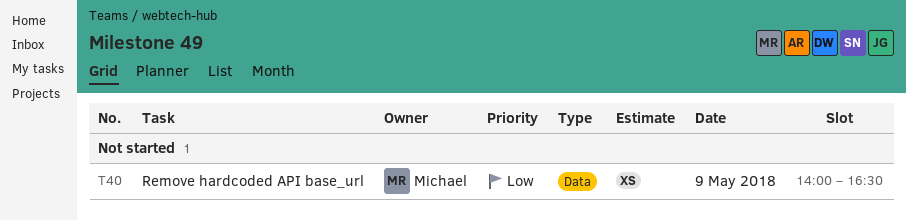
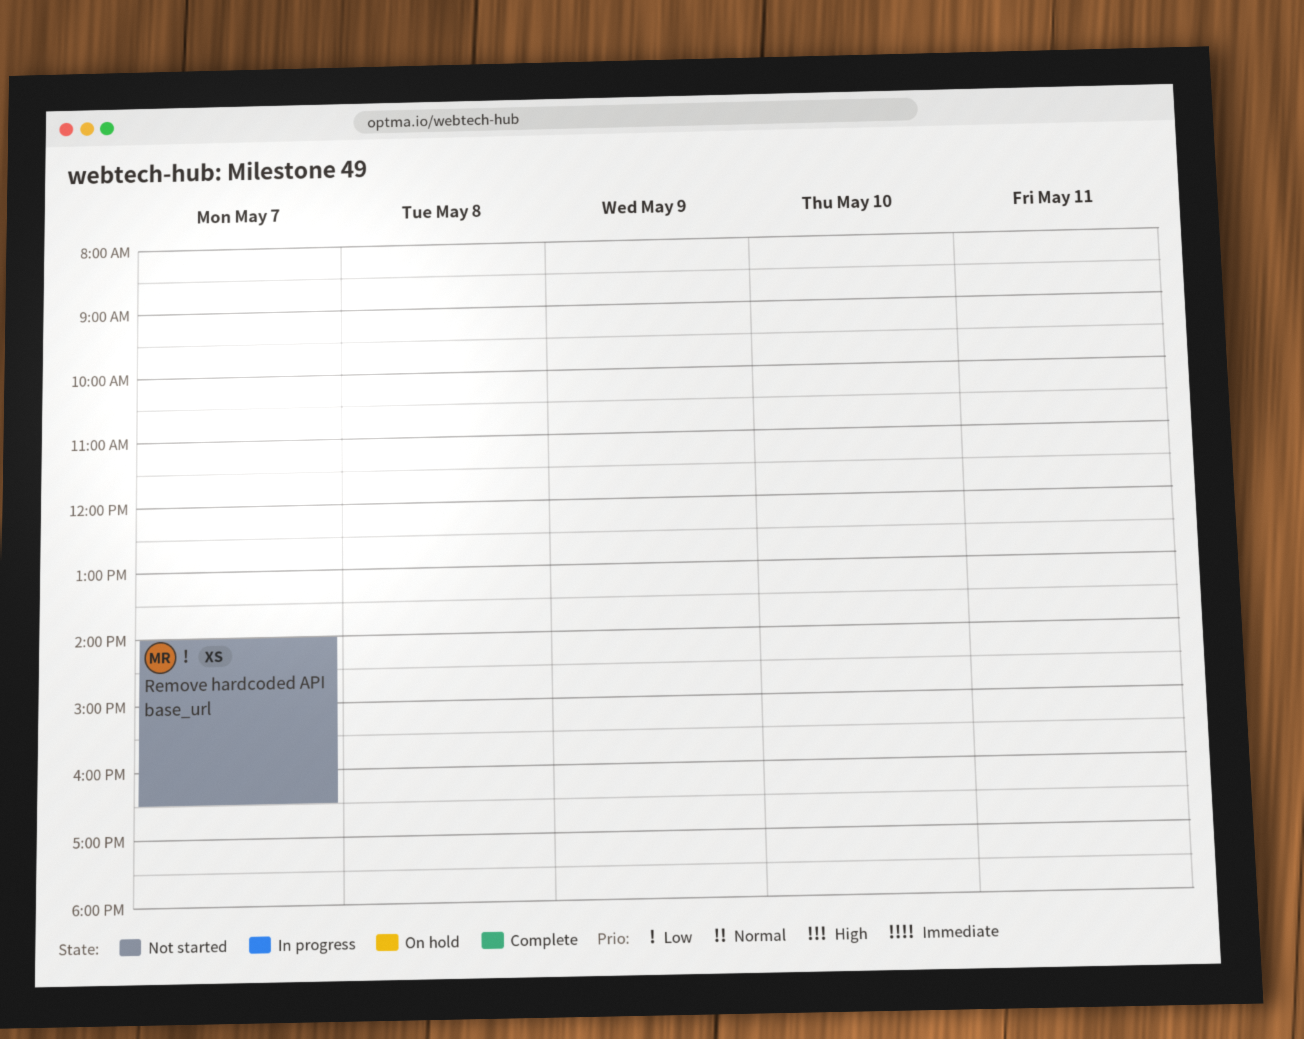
Remove hardcoded API base_url, day: May 9 -> May 7

